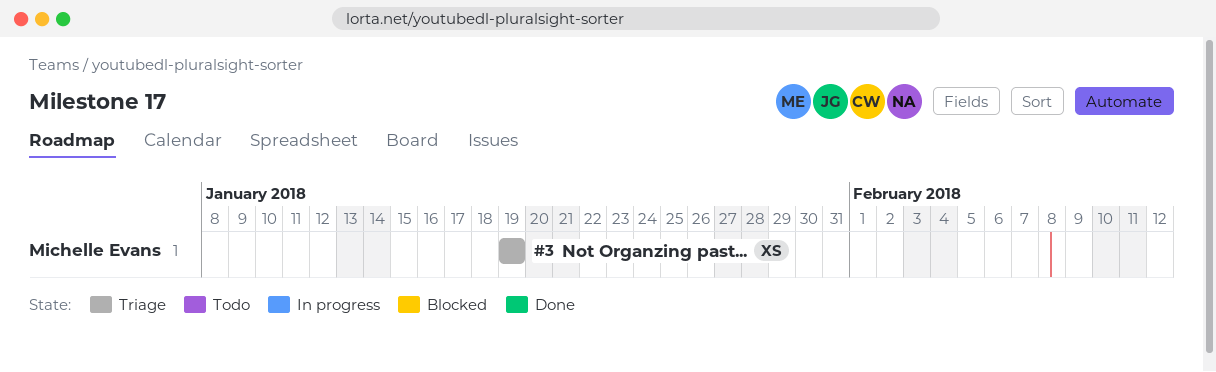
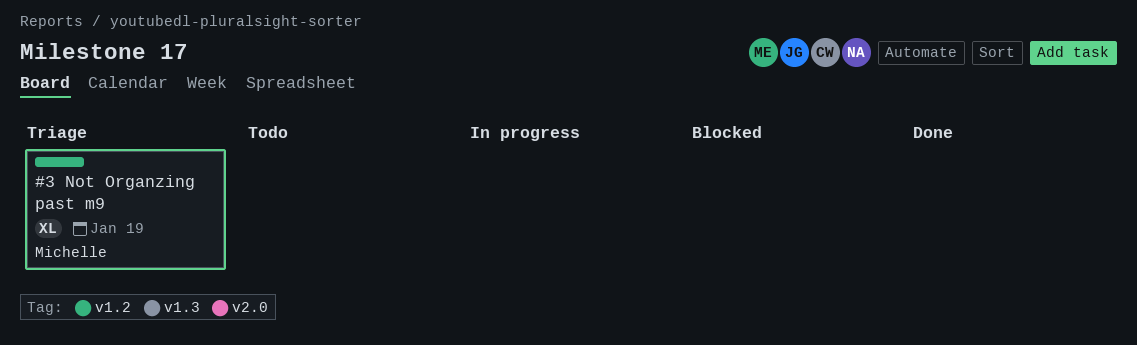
#3, estimate: XS -> XL

